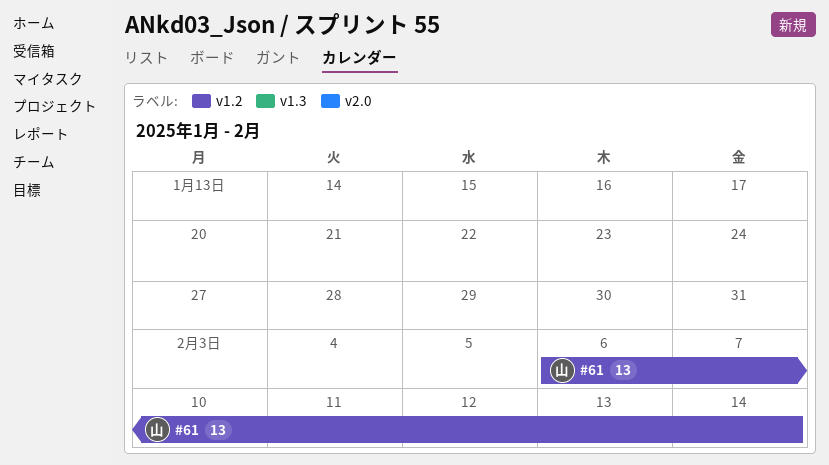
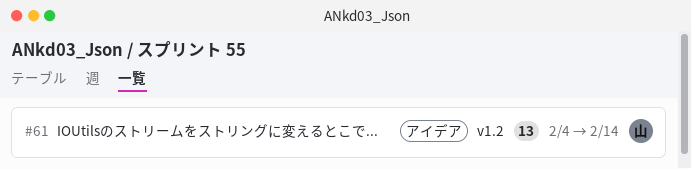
#61, start: Feb 6 -> Feb 4

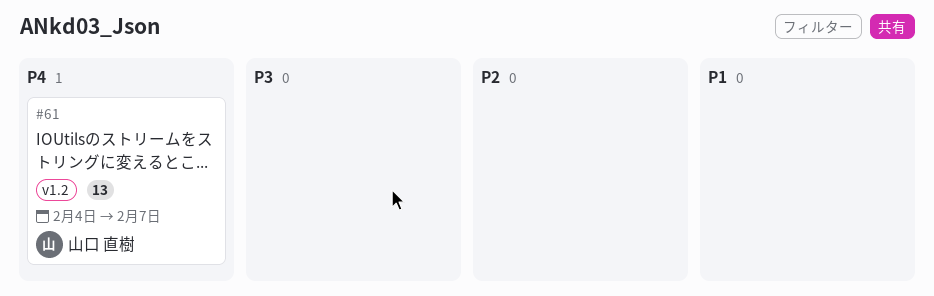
#61, due: Feb 14 -> Feb 7

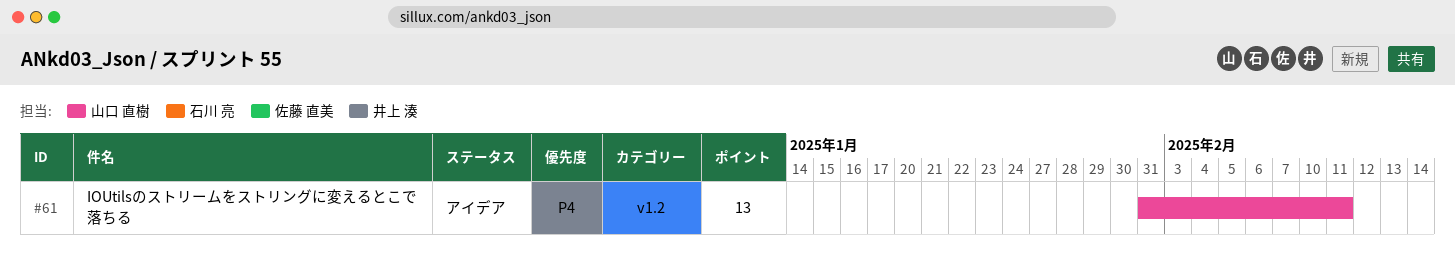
#61, start: Feb 4 -> Jan 31
#61, due: Feb 7 -> Feb 11

